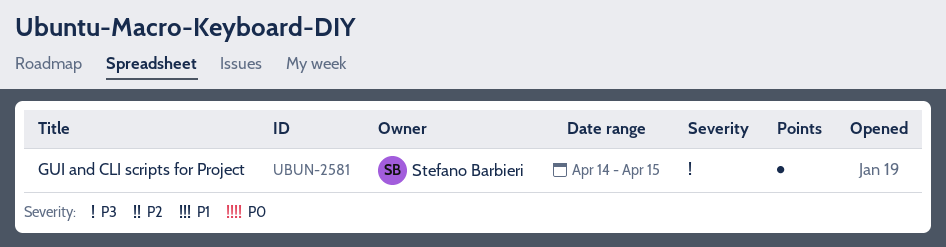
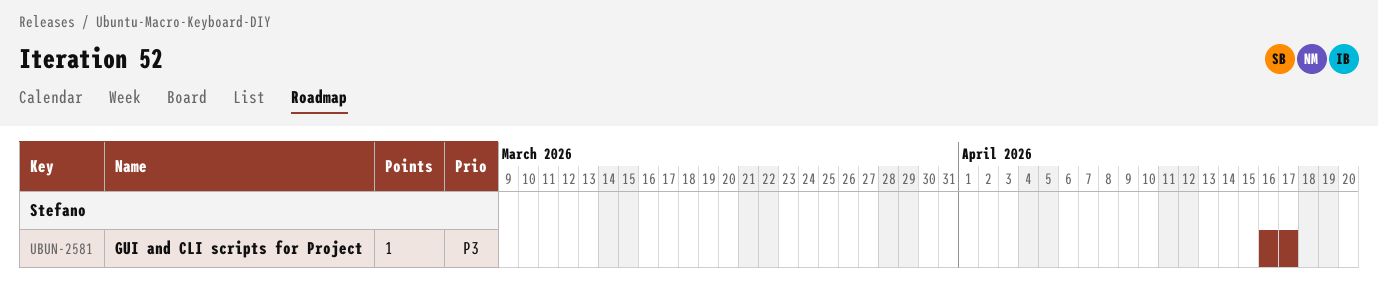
UBUN-2581, start: Apr 14 -> Apr 16
UBUN-2581, due: Apr 15 -> Apr 17

